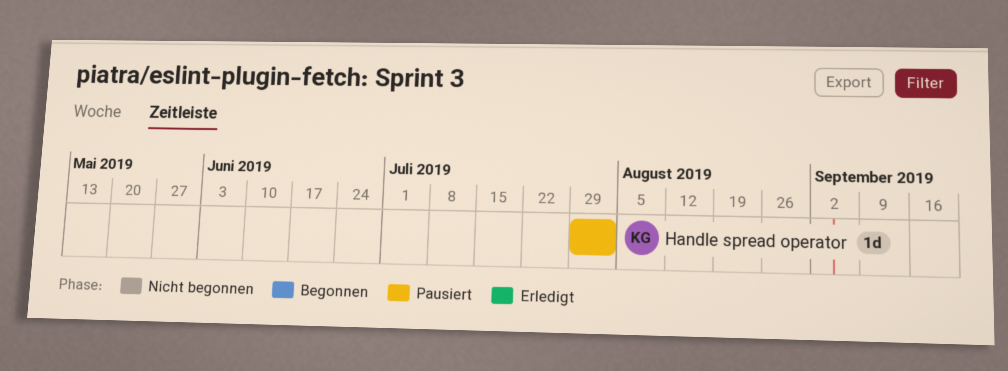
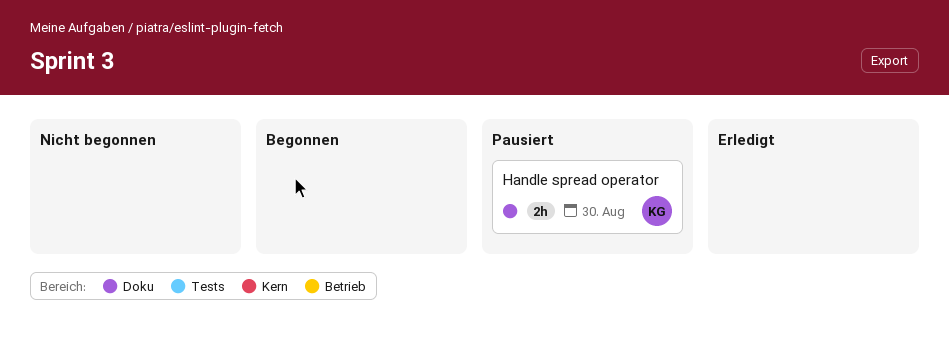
Handle spread operator, estimate: 1d -> 2h
Handle spread operator, due: Aug 2 -> Aug 30

